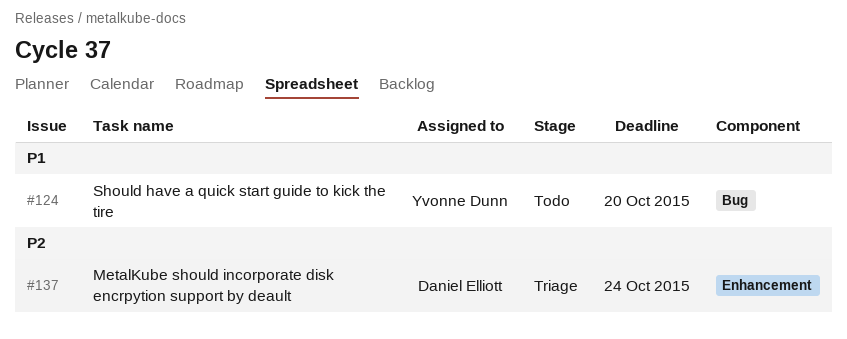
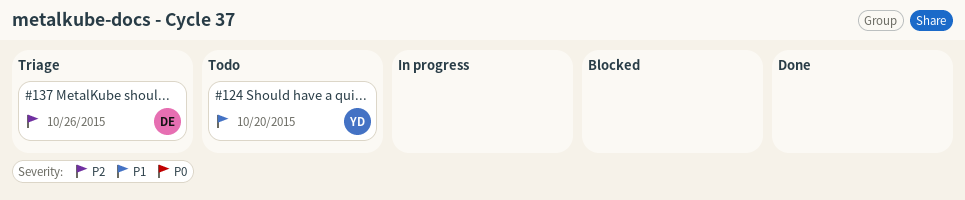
#137, due: Oct 24 -> Oct 26

